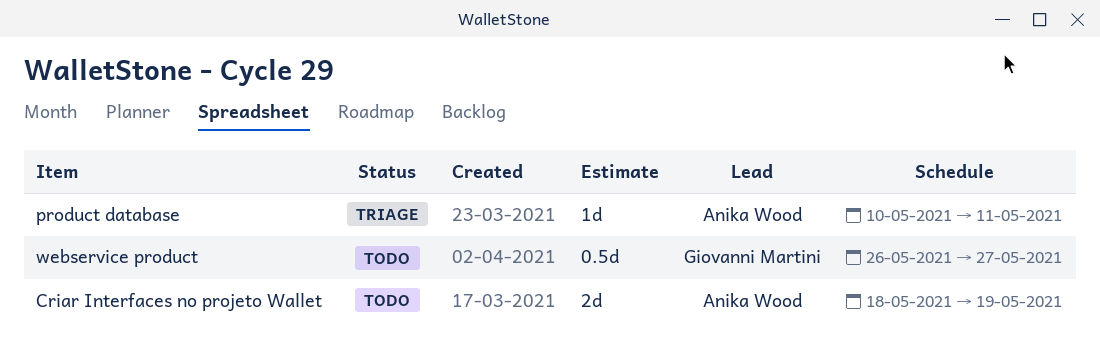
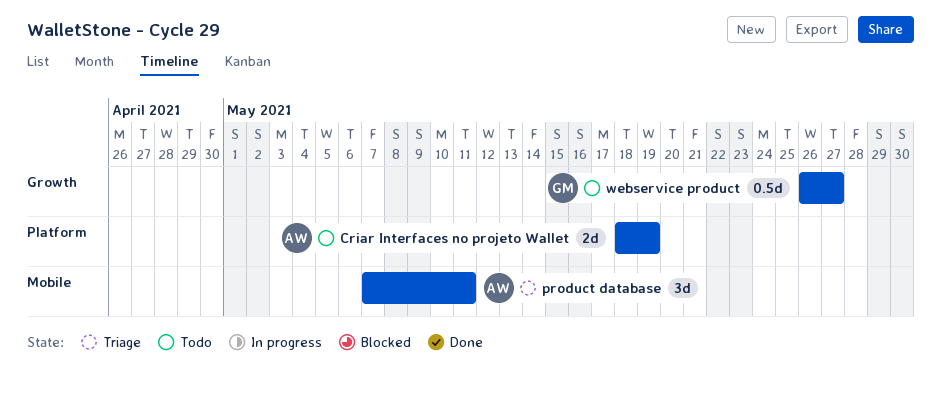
product database, estimate: 1d -> 3d
product database, start: May 10 -> May 7

